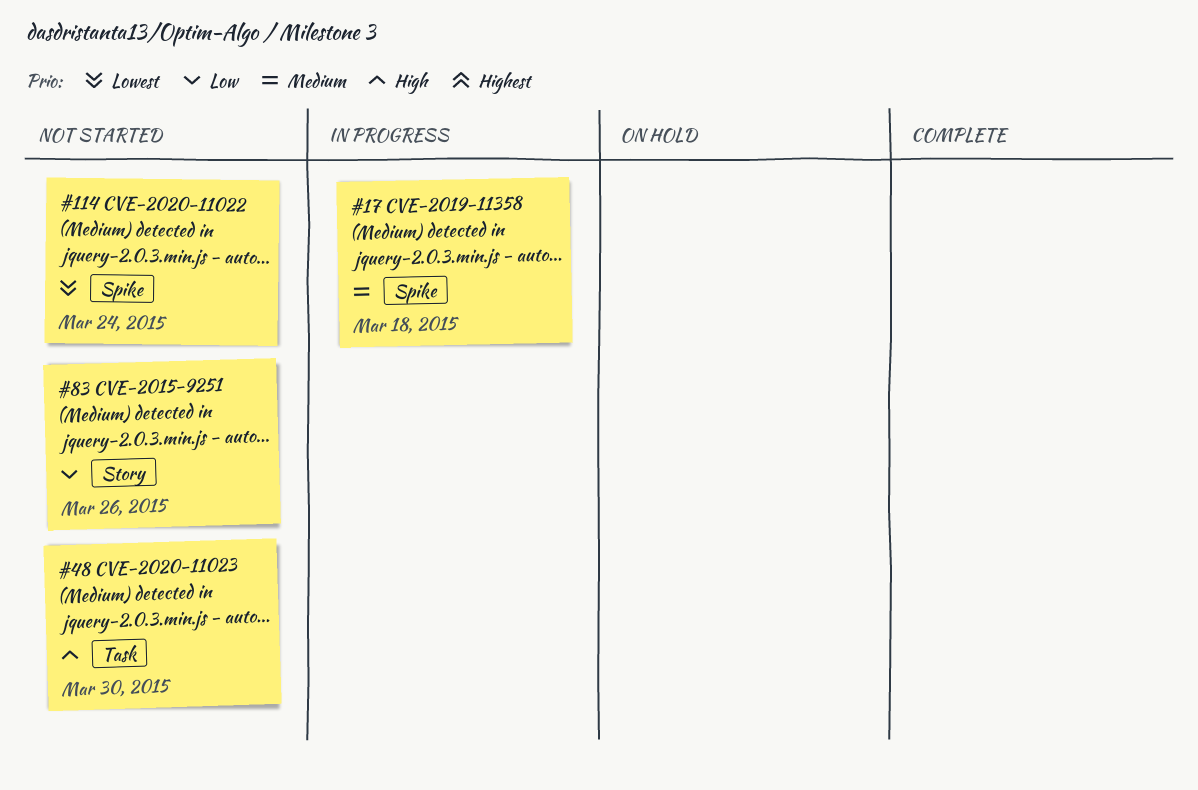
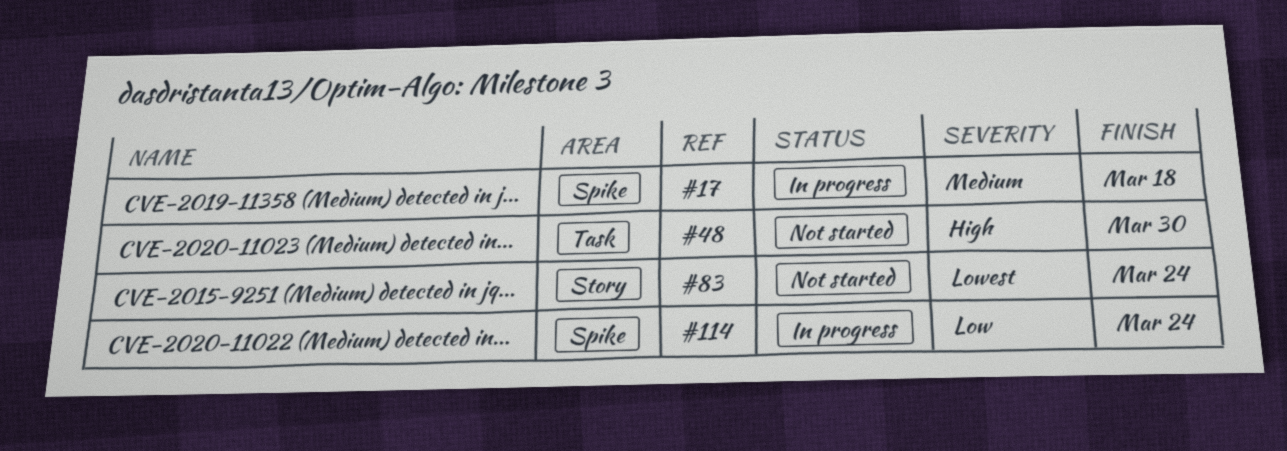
#83, priority: Low -> Lowest
#83, due: Mar 26 -> Mar 24
#114, status: Not started -> In progress
#114, priority: Lowest -> Low

